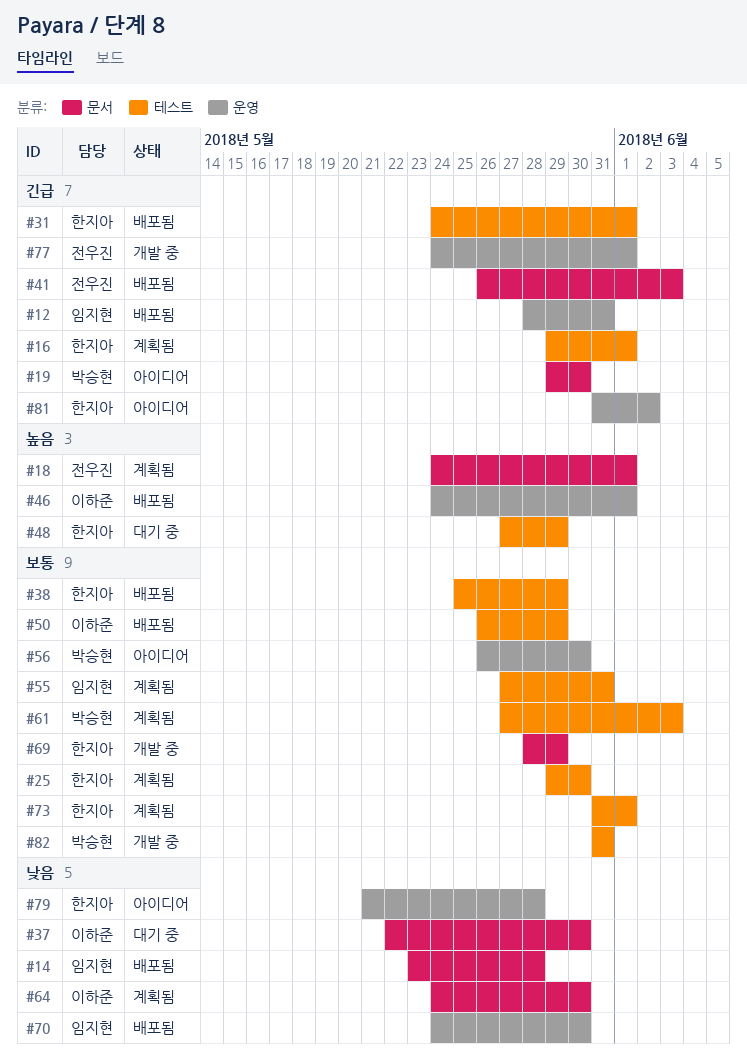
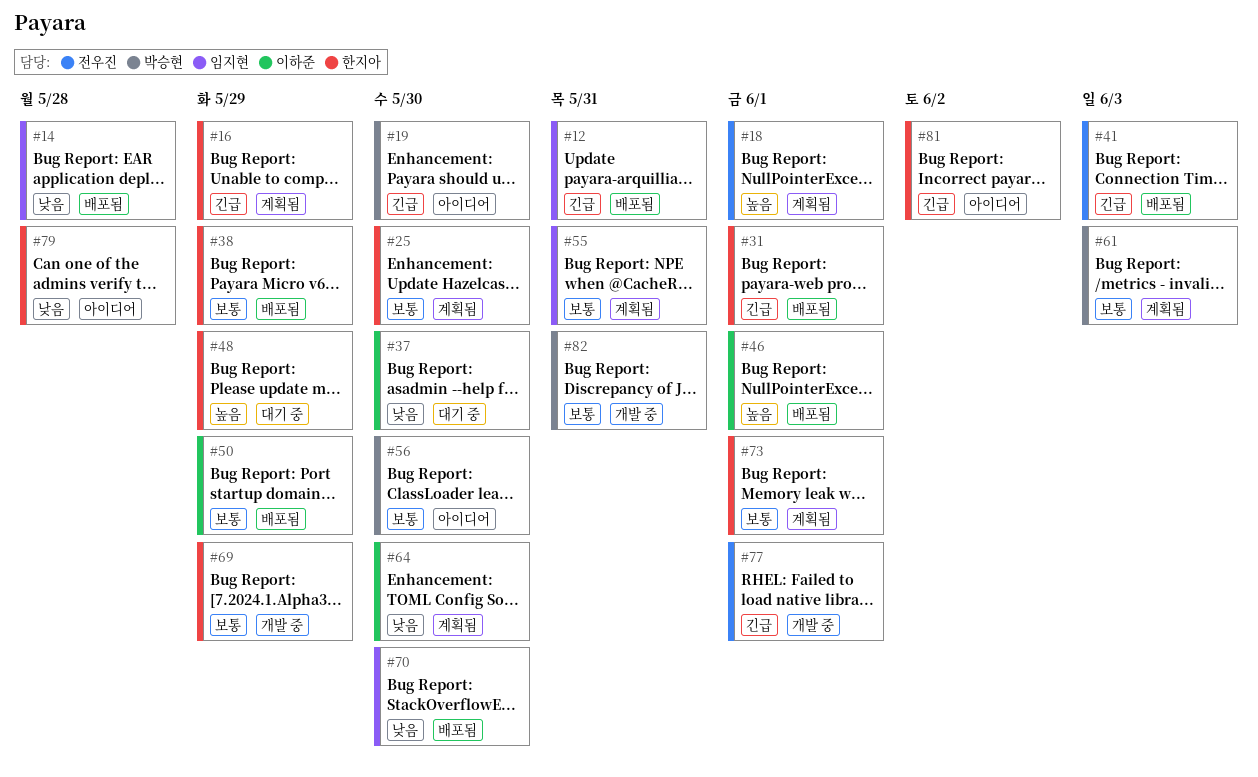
#16, due: Jun 1 -> May 29

